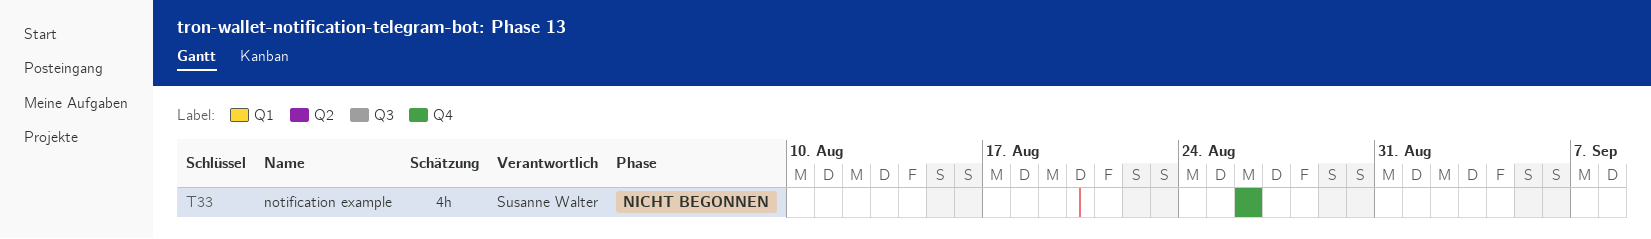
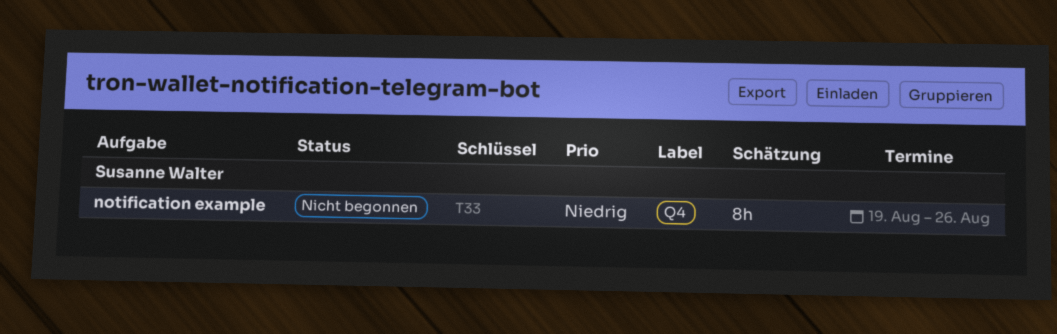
T33, estimate: 4h -> 8h
T33, start: Aug 26 -> Aug 19

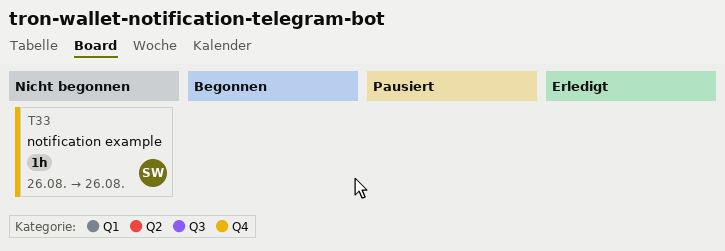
T33, estimate: 8h -> 1h
T33, start: Aug 19 -> Aug 26

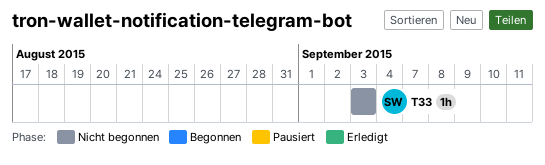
T33, start: Aug 26 -> Sep 3
T33, due: Aug 26 -> Sep 3

